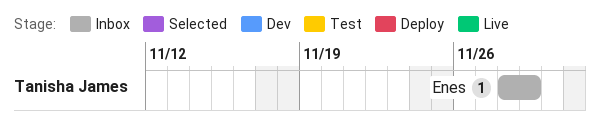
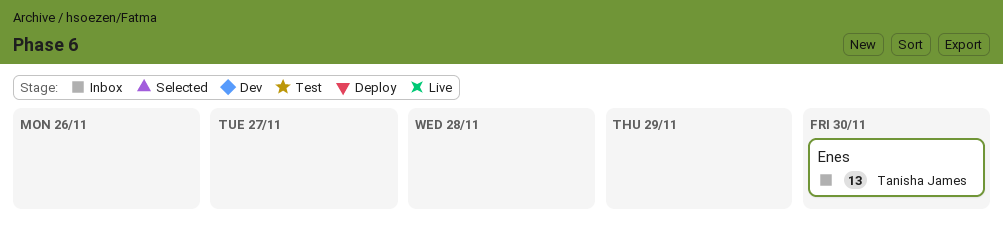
Enes, estimate: 1 -> 13
Enes, due: Nov 29 -> Nov 30

